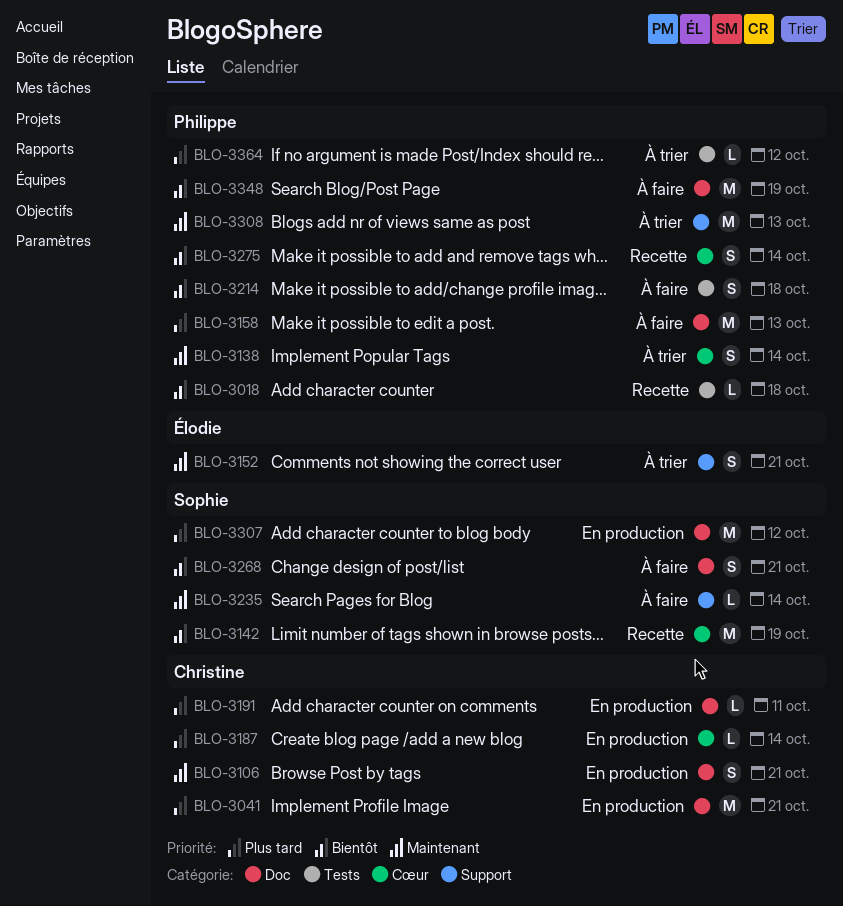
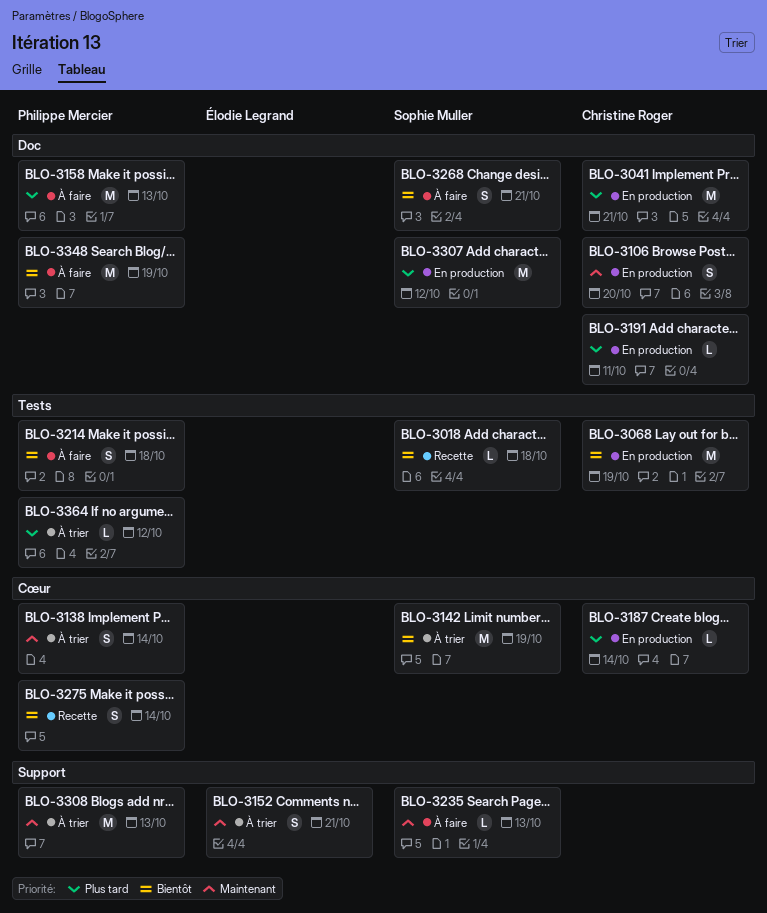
BLO-3018, owner: Philippe Mercier -> Sophie Muller
BLO-3068: none -> present
BLO-3106, due: Oct 21 -> Oct 20
BLO-3142, status: Recette -> À trier
BLO-3235, due: Oct 14 -> Oct 13

